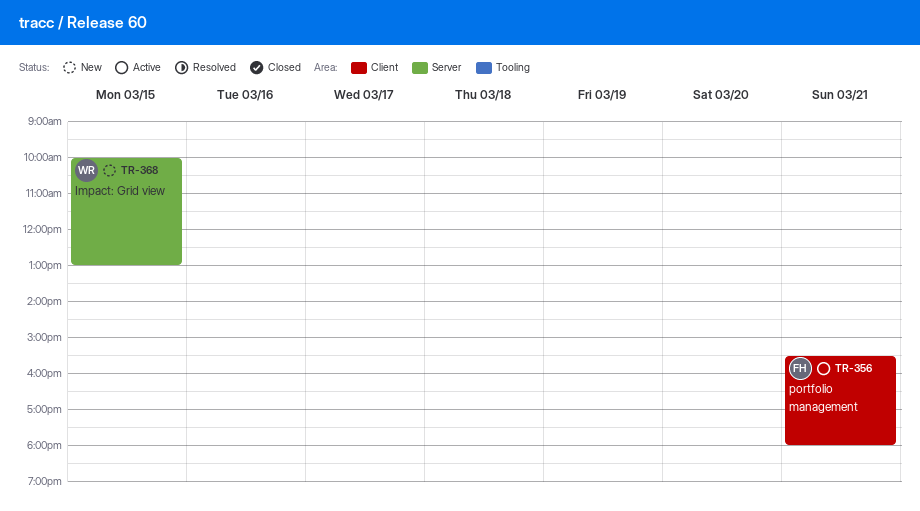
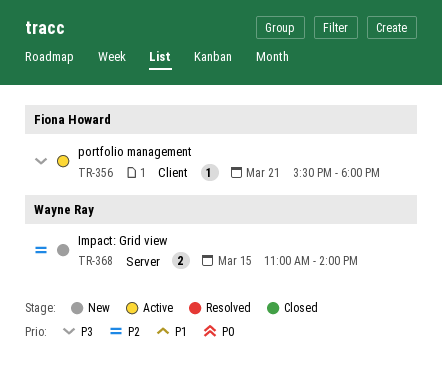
TR-368, begins: 10:00 -> 11:00
TR-368, ends: 13:00 -> 14:00

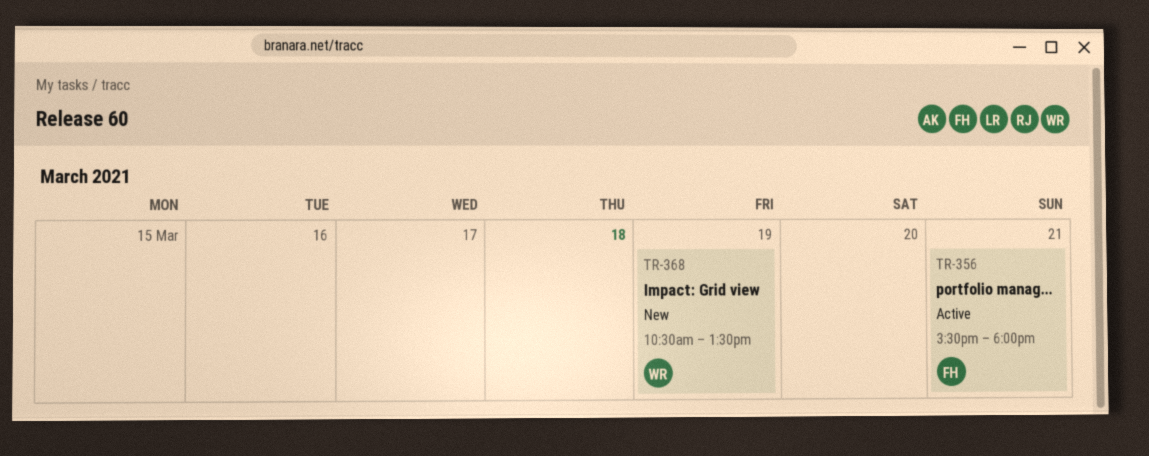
TR-368, day: Mar 15 -> Mar 19
TR-368, begins: 11:00 -> 10:30
TR-368, ends: 14:00 -> 13:30

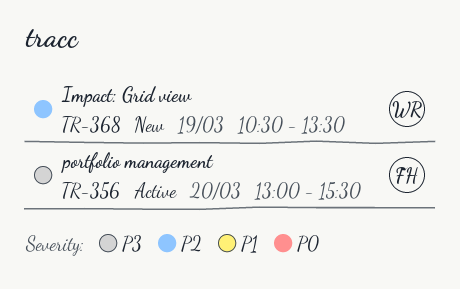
TR-356, day: Mar 21 -> Mar 20
TR-356, begins: 15:30 -> 13:00
TR-356, ends: 18:00 -> 15:30

